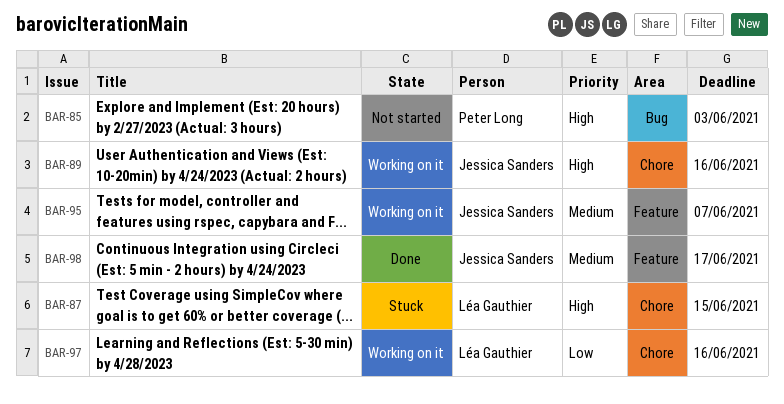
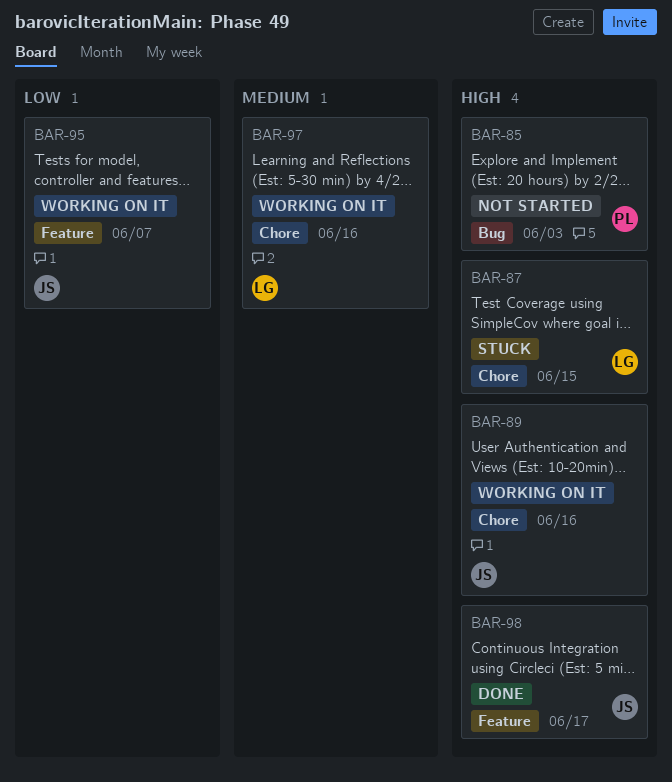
BAR-95, priority: Medium -> Low
BAR-97, priority: Low -> Medium
BAR-98, priority: Medium -> High

